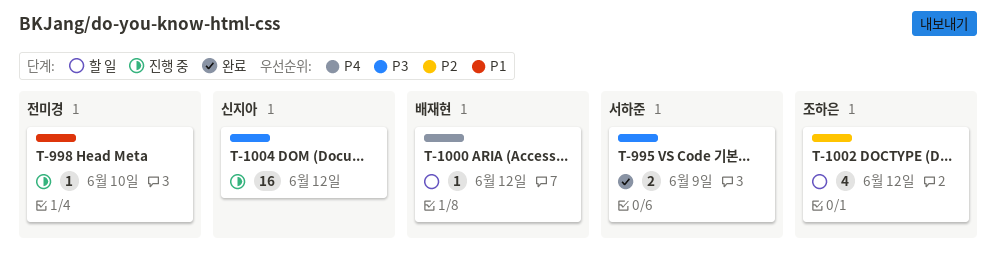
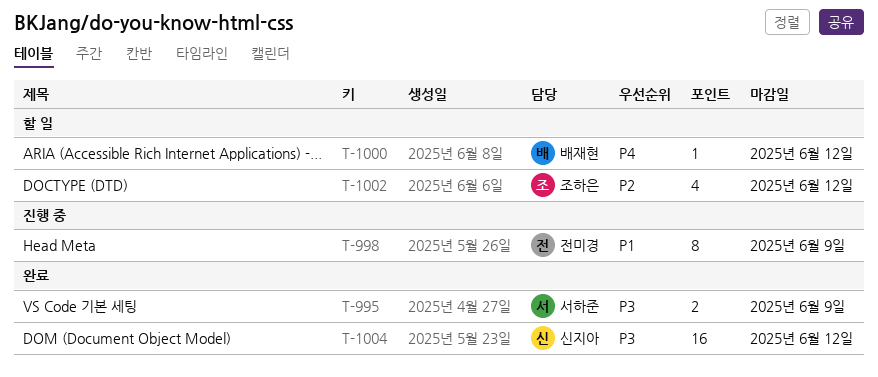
T-998, estimate: 1 -> 8
T-998, due: Jun 10 -> Jun 9
T-1004, status: 진행 중 -> 완료

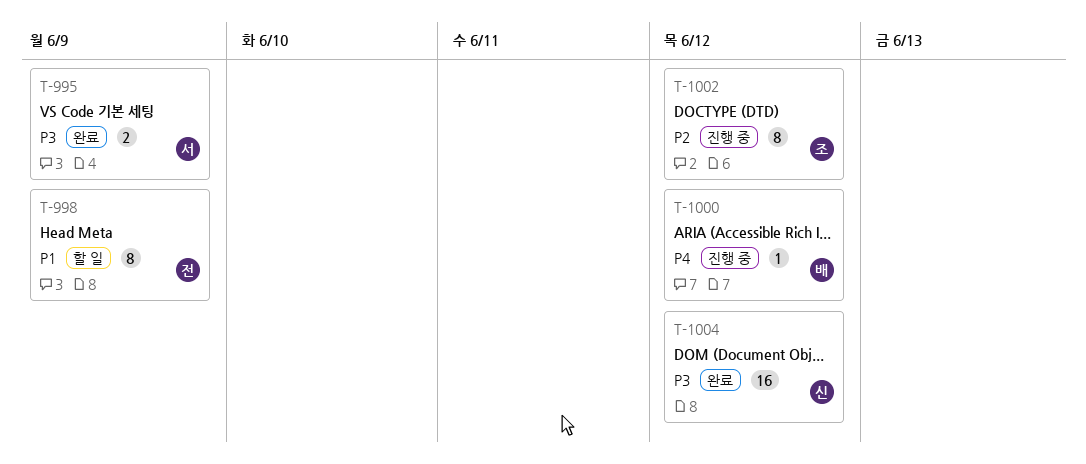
T-998, status: 진행 중 -> 할 일
T-1000, status: 할 일 -> 진행 중
T-1002, status: 할 일 -> 진행 중
T-1002, estimate: 4 -> 8

